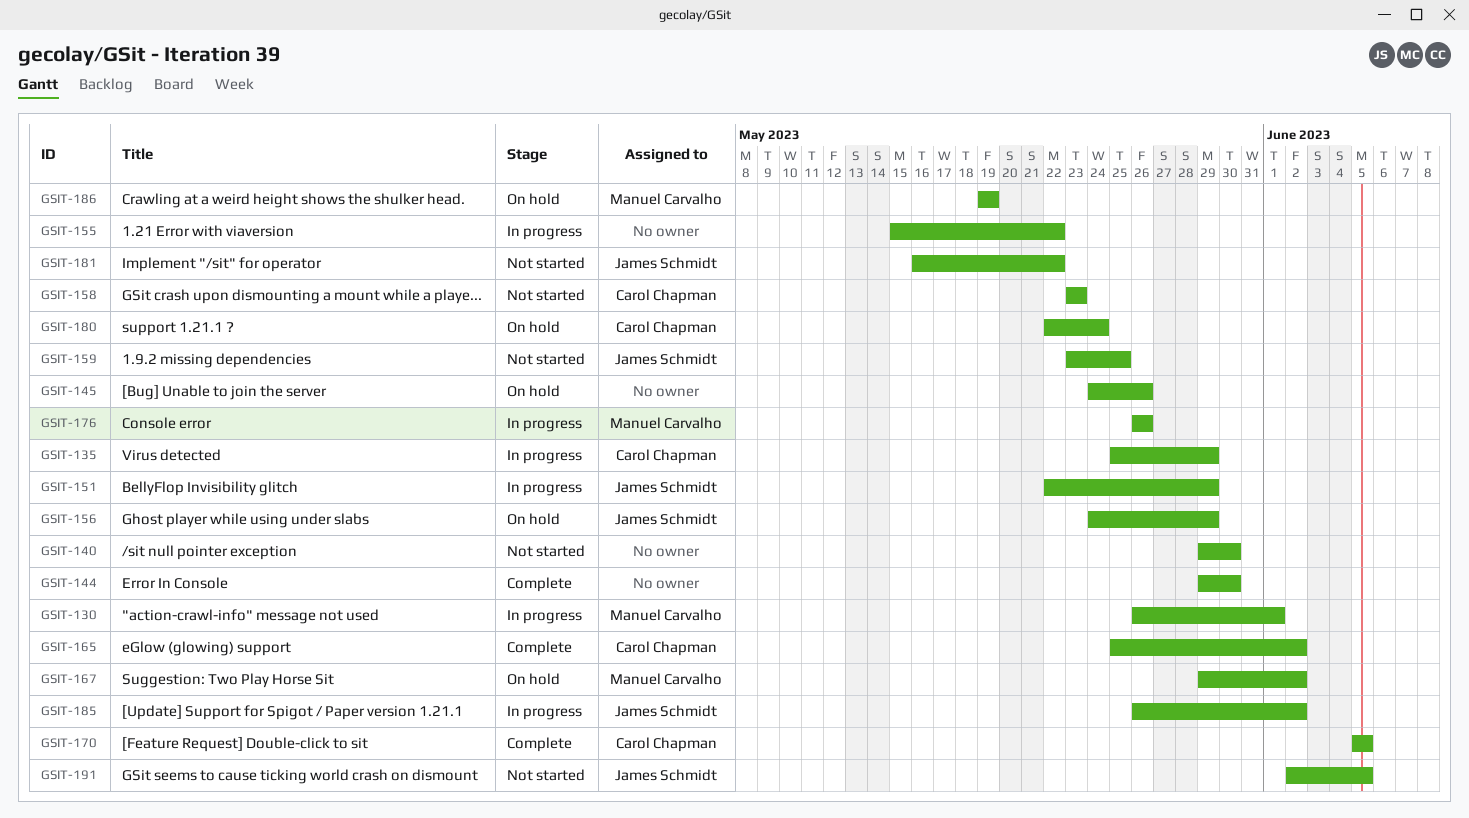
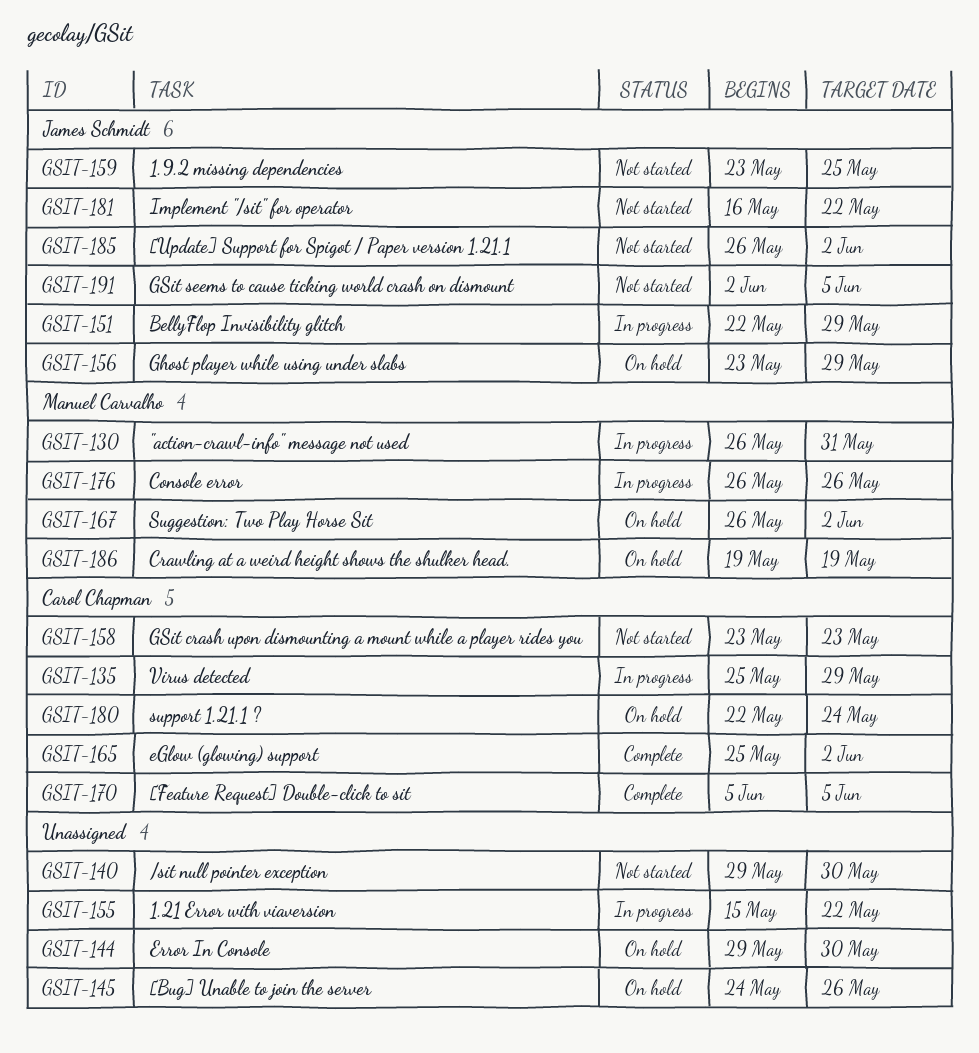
GSIT-130, due: Jun 1 -> May 31
GSIT-144, status: Complete -> On hold
GSIT-156, start: May 24 -> May 23
GSIT-167, start: May 29 -> May 26
GSIT-185, status: In progress -> Not started

